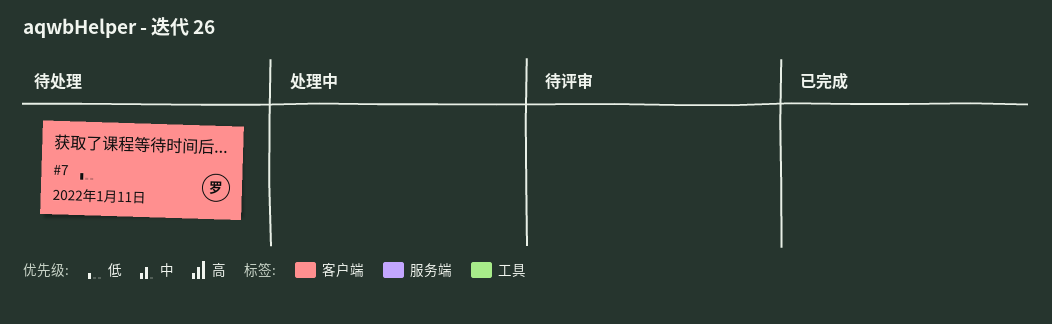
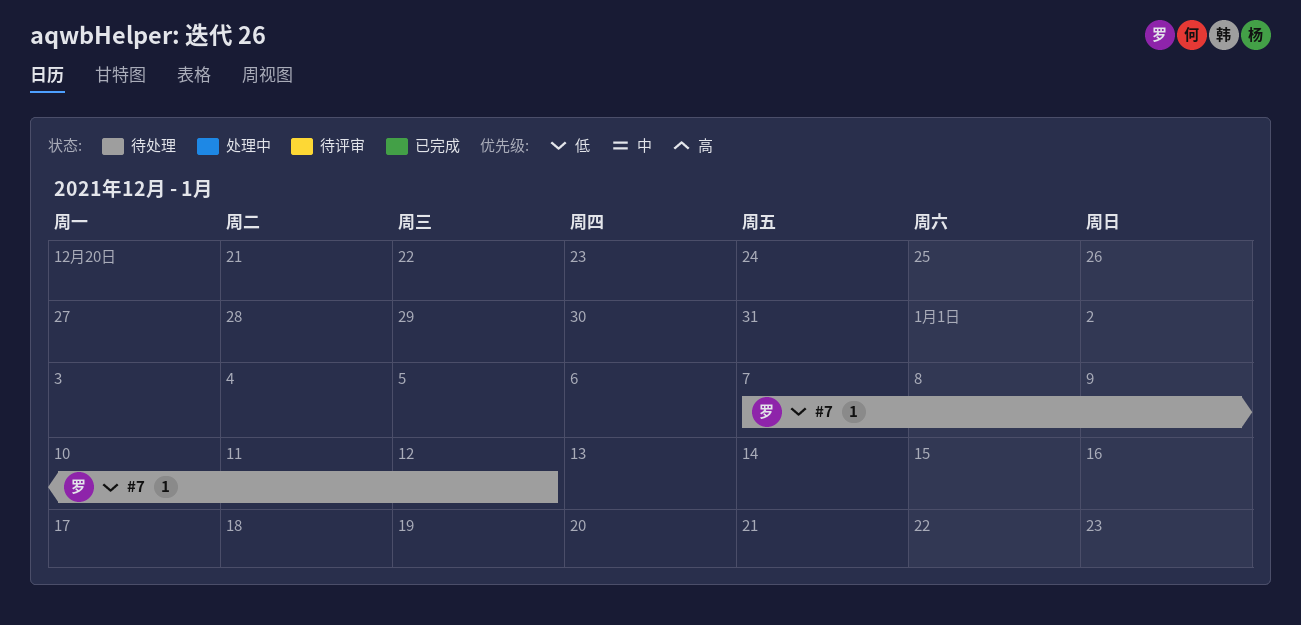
#7, due: Jan 11 -> Jan 12

